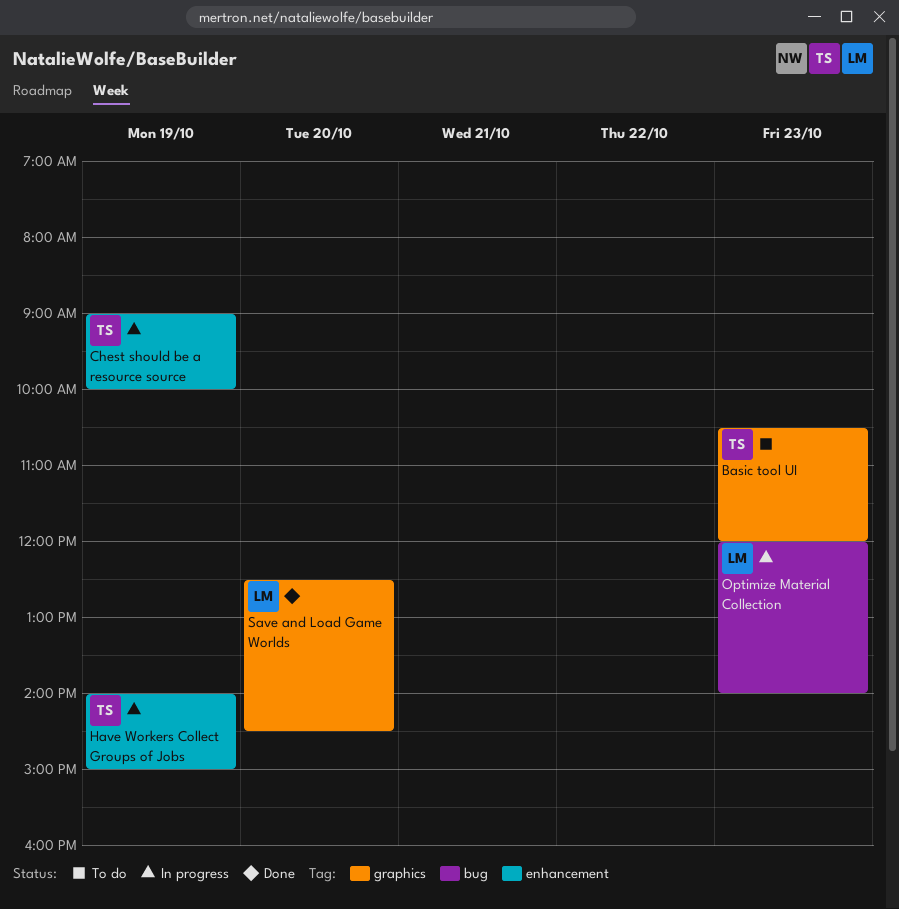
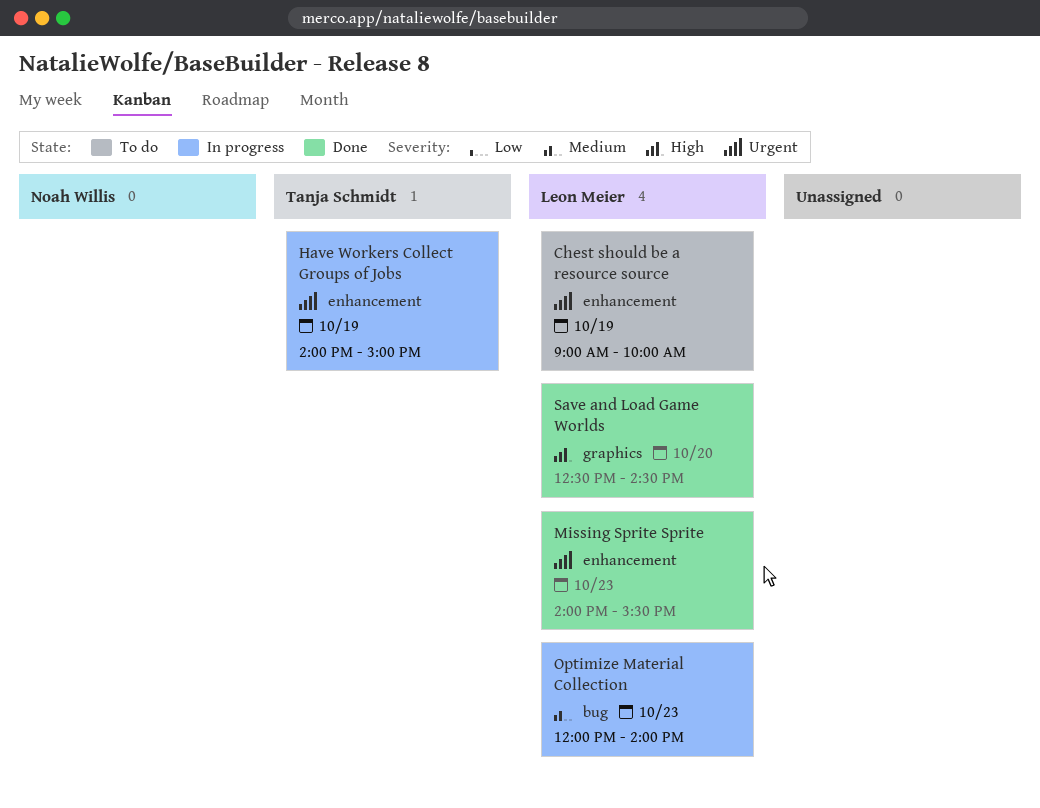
Basic tool UI: present -> none
Chest should be a resource source, status: In progress -> To do
Chest should be a resource source, owner: Tanja Schmidt -> Leon Meier
Missing Sprite Sprite: none -> present

